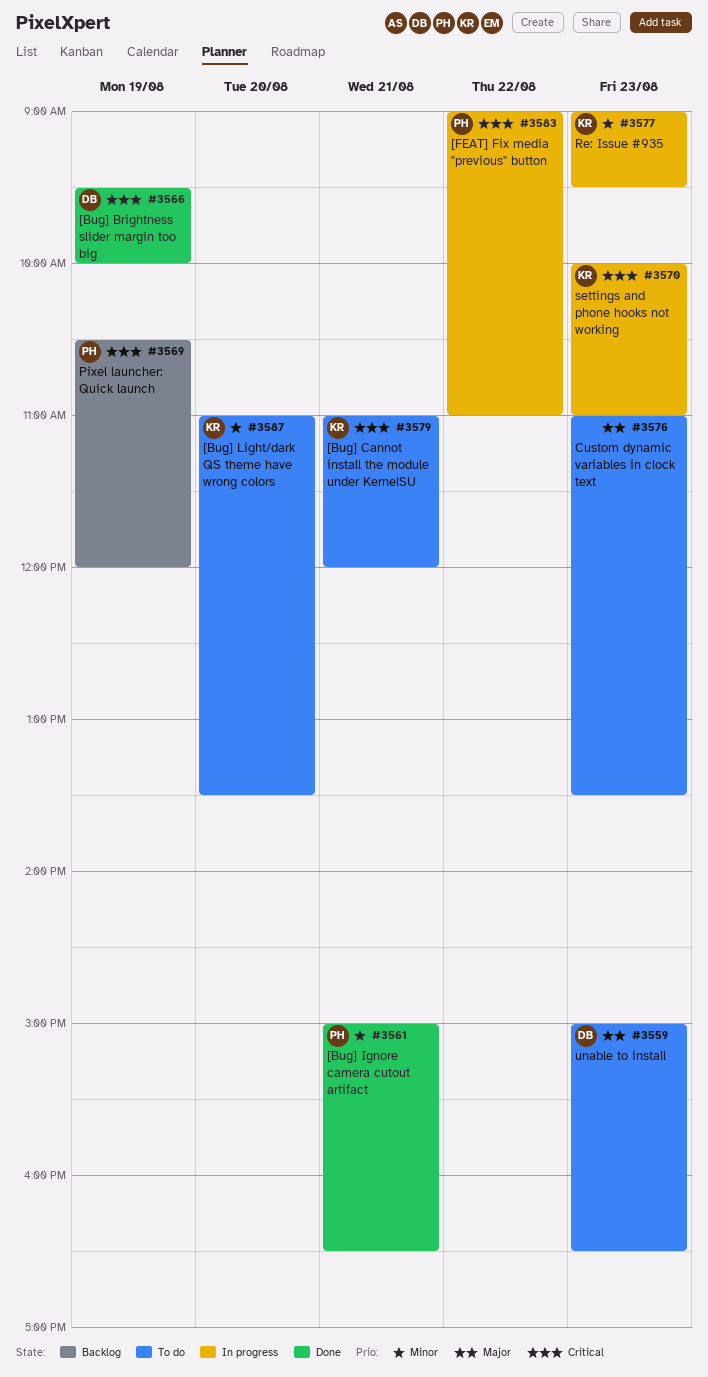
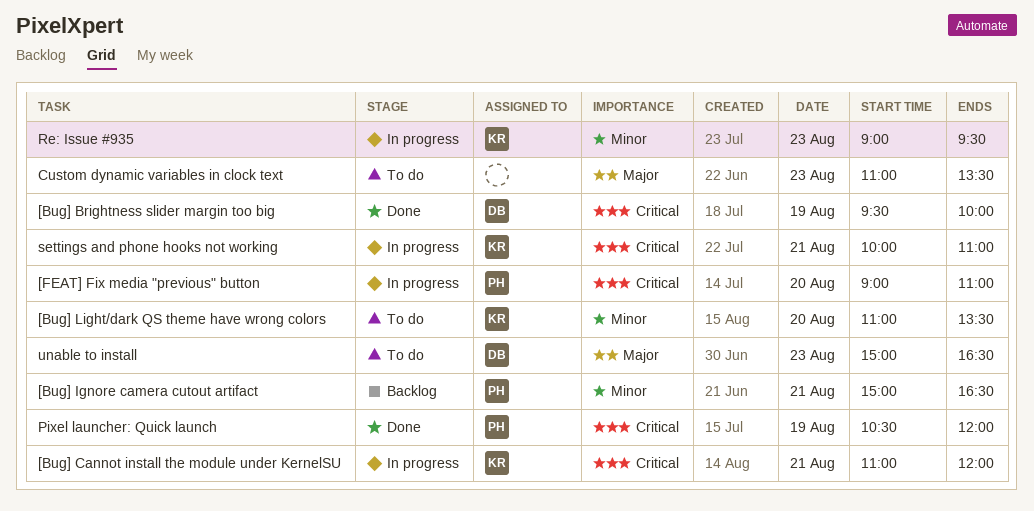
[Bug] Cannot install the module under KernelSU, status: To do -> In progress
[Bug] Ignore camera cutout artifact, status: Done -> Backlog
[FEAT] Fix media "previous" button, day: Aug 22 -> Aug 20
Pixel launcher: Quick launch, status: Backlog -> Done
settings and phone hooks not working, day: Aug 23 -> Aug 21

